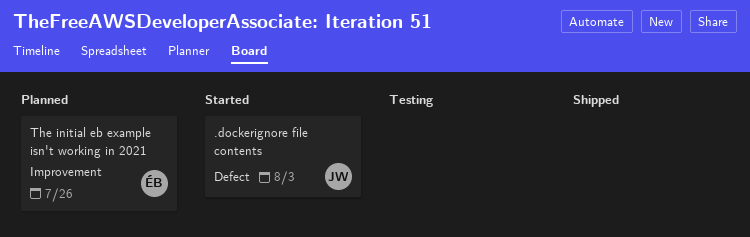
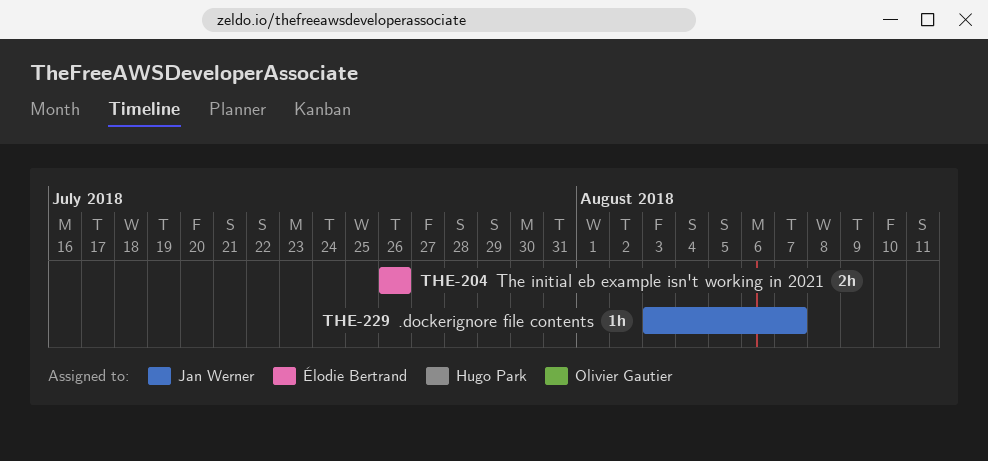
.dockerignore file contents, due: Aug 3 -> Aug 7

